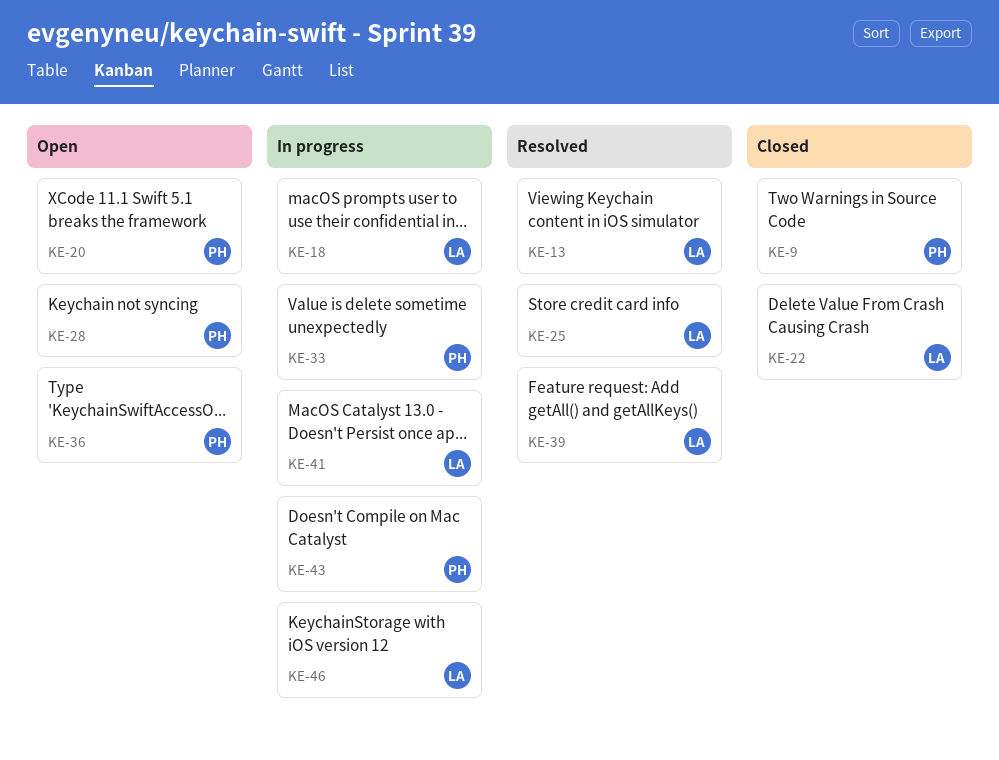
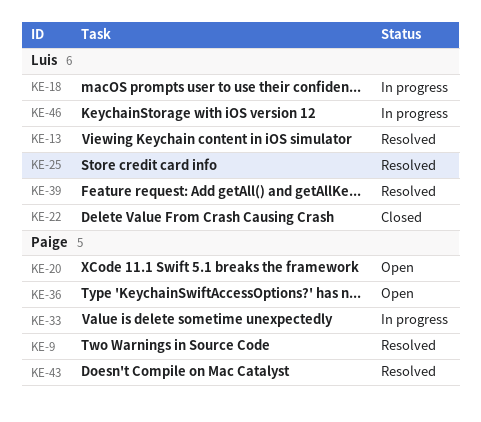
KE-9, status: Closed -> Resolved
KE-28: present -> none
KE-41: present -> none
KE-43, status: In progress -> Resolved

